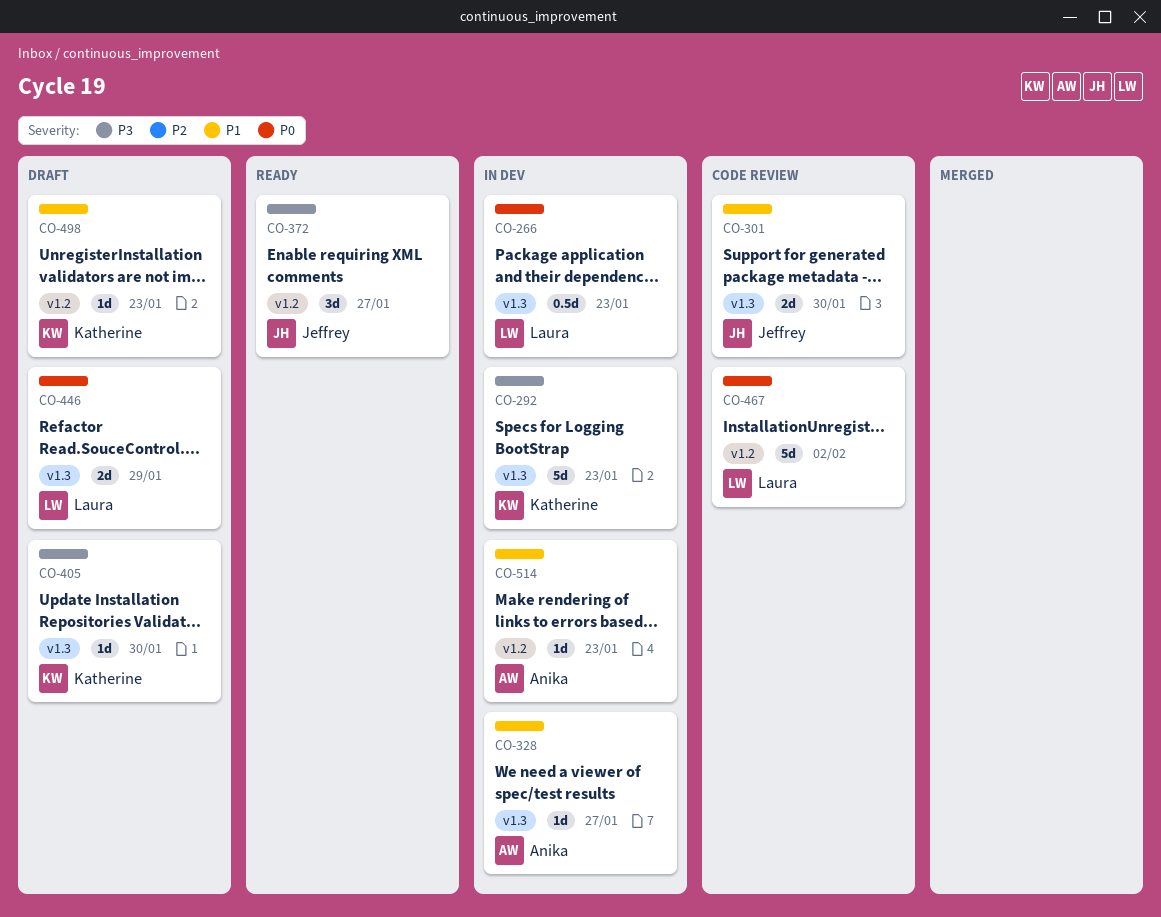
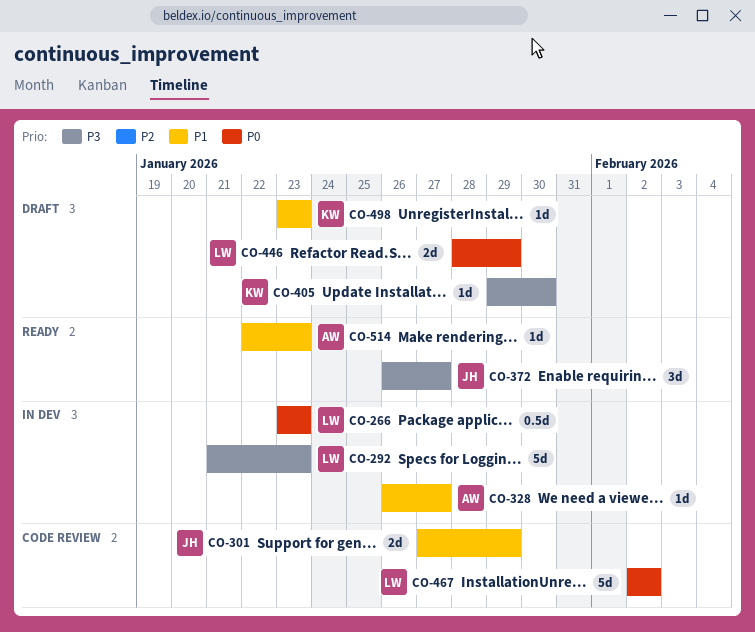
CO-292, owner: Katherine -> Laura
CO-301, due: Jan 30 -> Jan 29
CO-514, status: In dev -> Ready

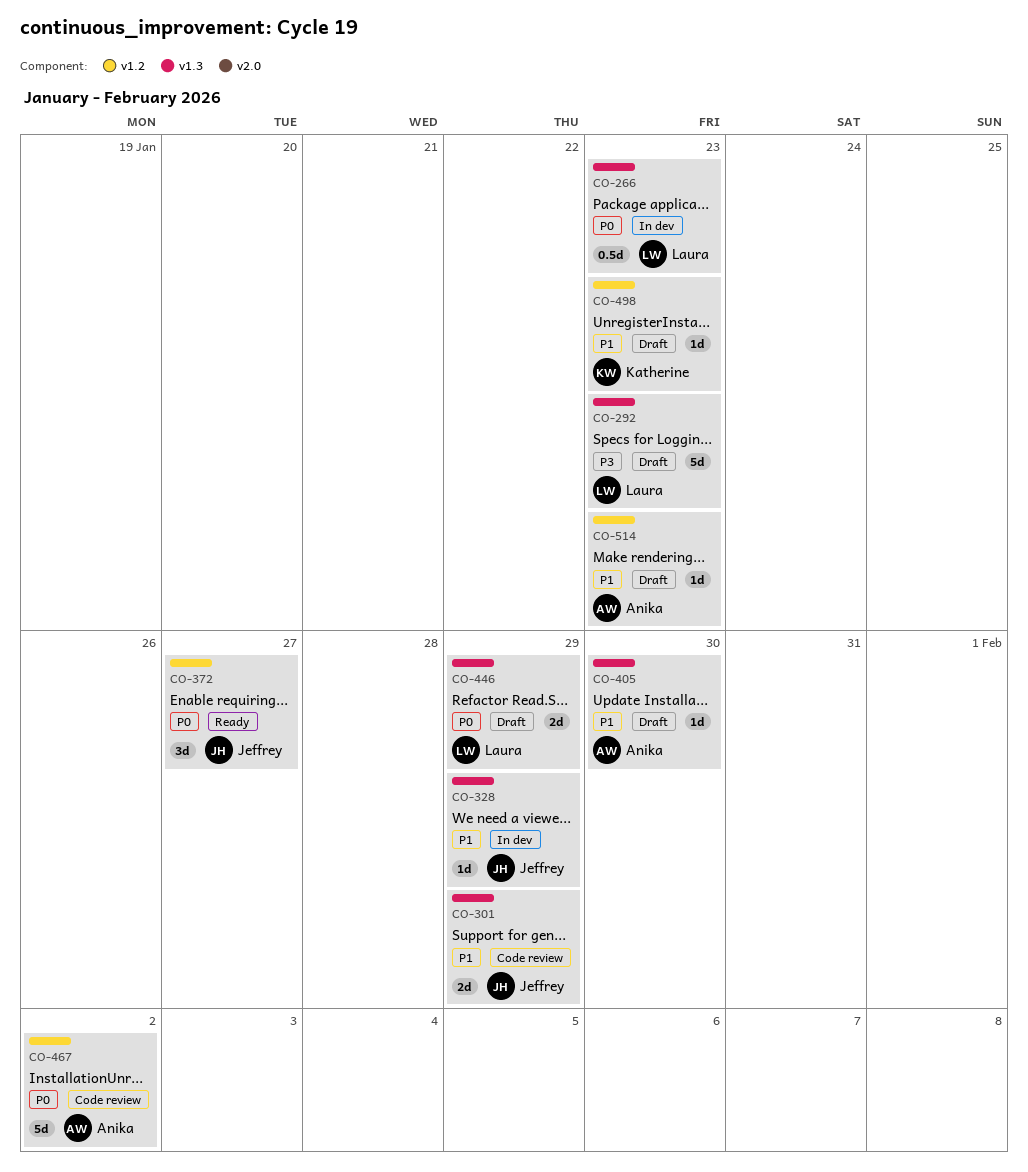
CO-292, status: In dev -> Draft
CO-328, owner: Anika -> Jeffrey
CO-328, due: Jan 27 -> Jan 29
CO-372, priority: P3 -> P0
CO-405, owner: Katherine -> Anika
CO-405, priority: P3 -> P1
CO-467, owner: Laura -> Anika
CO-514, status: Ready -> Draft

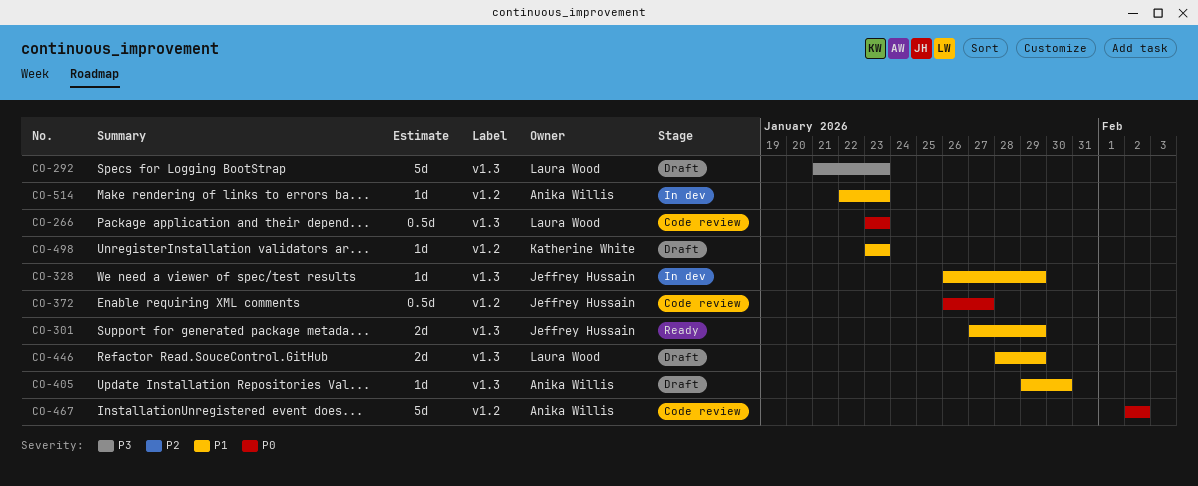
CO-266, status: In dev -> Code review
CO-301, status: Code review -> Ready
CO-372, status: Ready -> Code review
CO-372, estimate: 3d -> 0.5d
CO-446, priority: P0 -> P1
CO-514, status: Draft -> In dev

